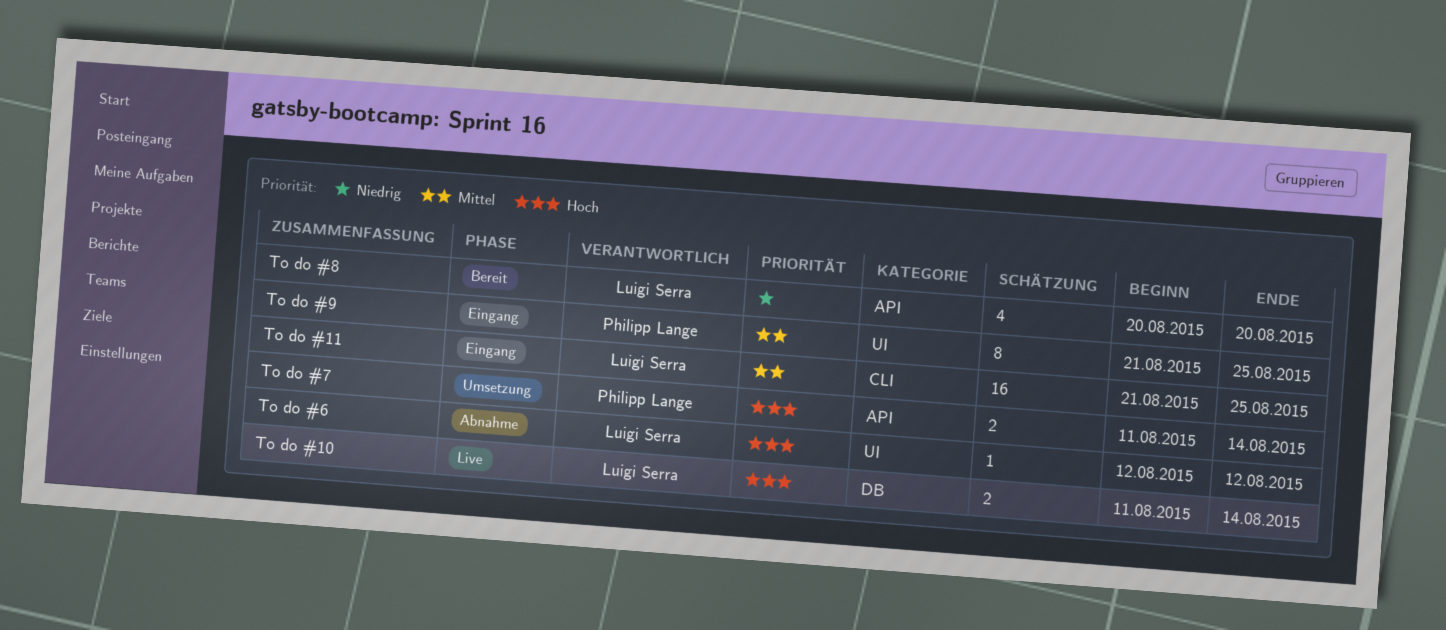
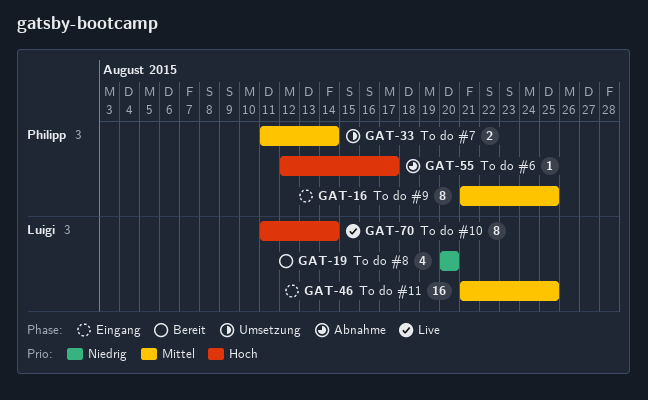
To do #10, estimate: 2 -> 8
To do #6, owner: Luigi Serra -> Philipp Lange
To do #6, due: Aug 12 -> Aug 17
To do #7, priority: Hoch -> Mittel

